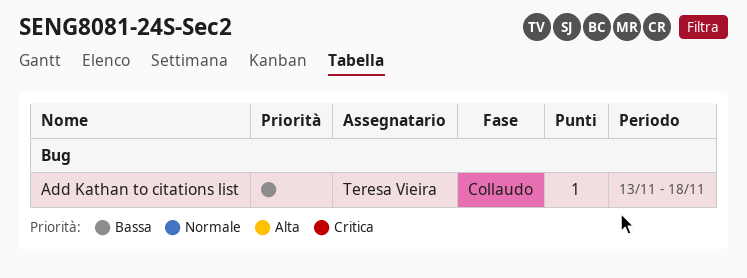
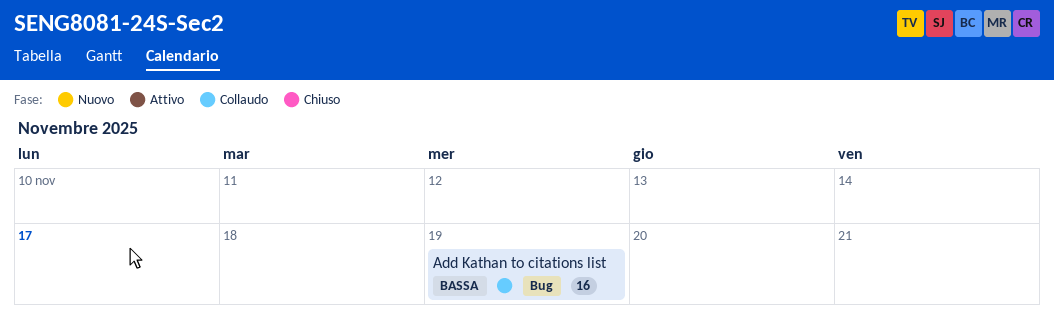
Add Kathan to citations list, estimate: 1 -> 16
Add Kathan to citations list, due: Nov 18 -> Nov 19

